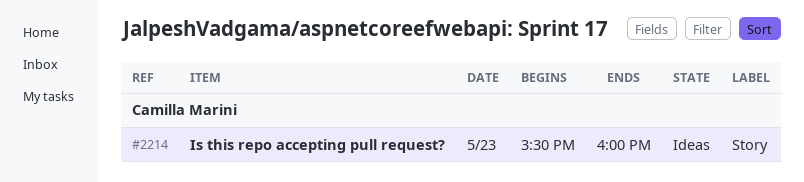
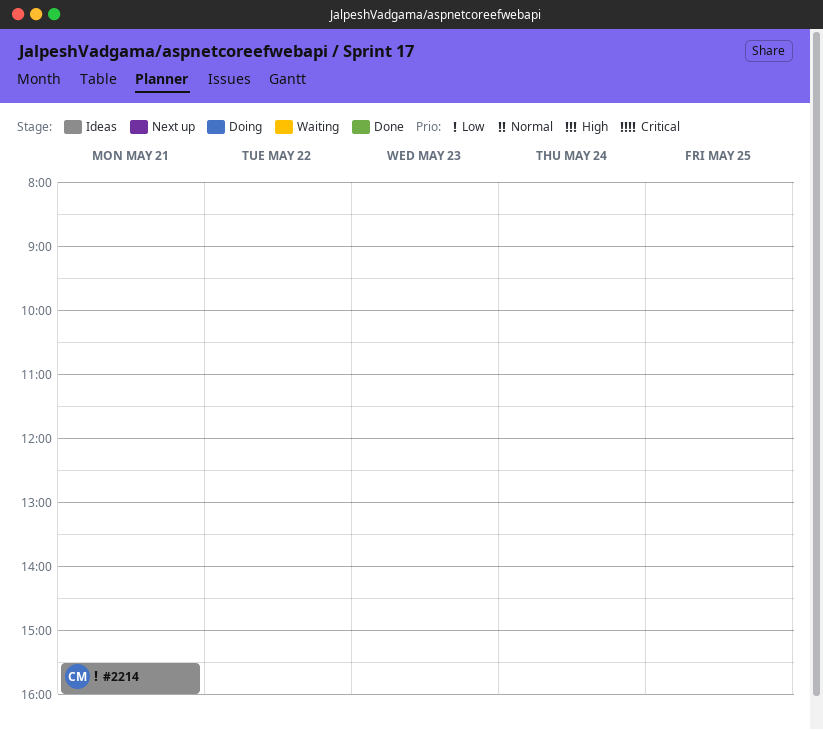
#2214, day: May 23 -> May 21

